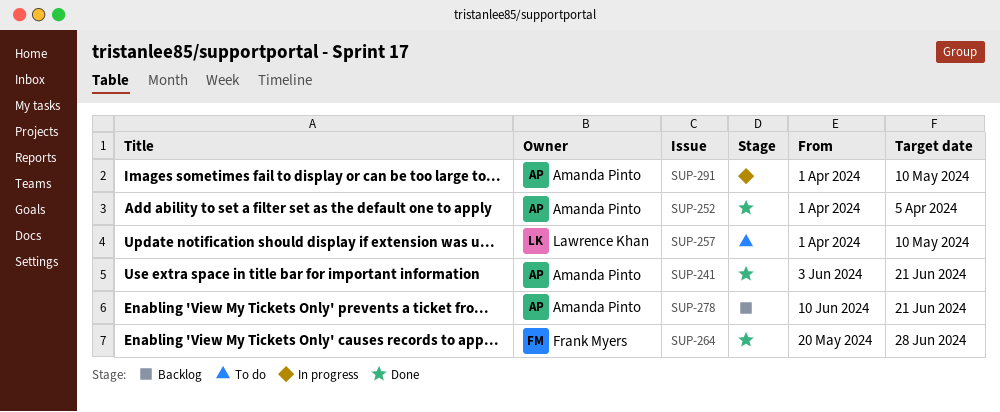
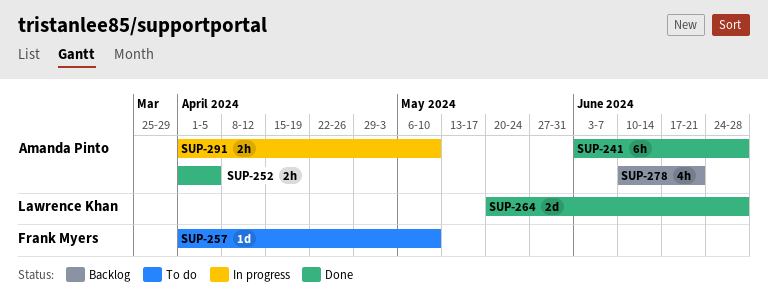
SUP-241, due: Jun 21 -> Jun 28
SUP-257, owner: Lawrence Khan -> Frank Myers
SUP-264, owner: Frank Myers -> Lawrence Khan

